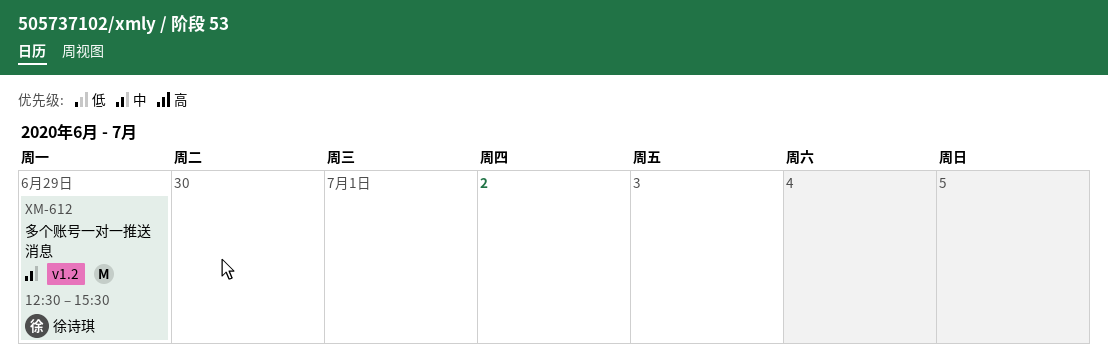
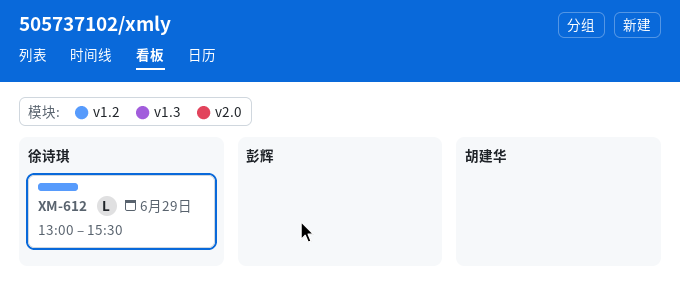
XM-612, estimate: M -> L
XM-612, begins: 12:30 -> 13:00

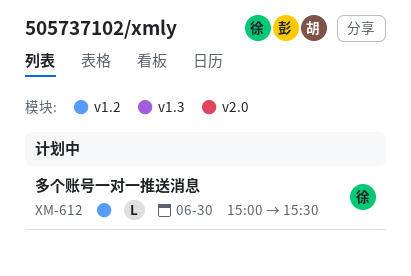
XM-612, day: Jun 29 -> Jun 30
XM-612, begins: 13:00 -> 15:00

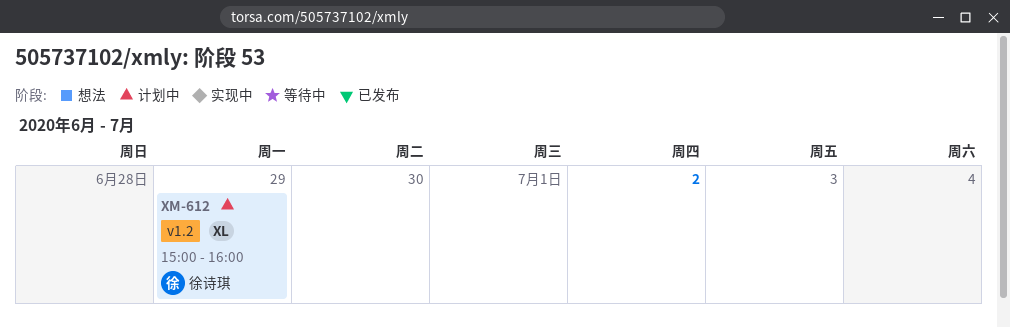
XM-612, estimate: L -> XL
XM-612, day: Jun 30 -> Jun 29
XM-612, ends: 15:30 -> 16:00

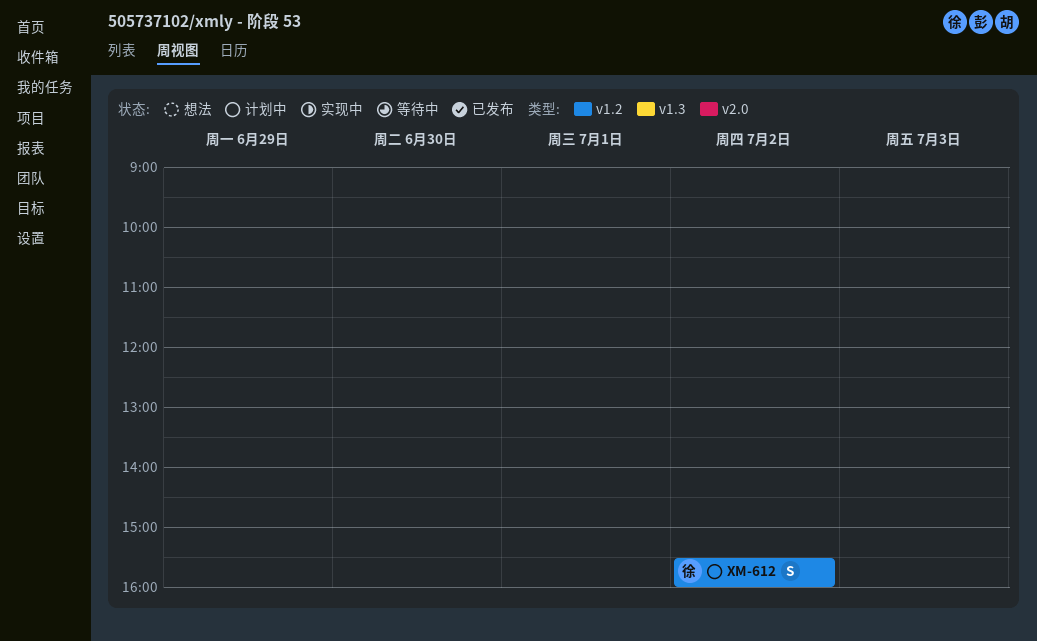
XM-612, estimate: XL -> S
XM-612, day: Jun 29 -> Jul 2
XM-612, begins: 15:00 -> 15:30

